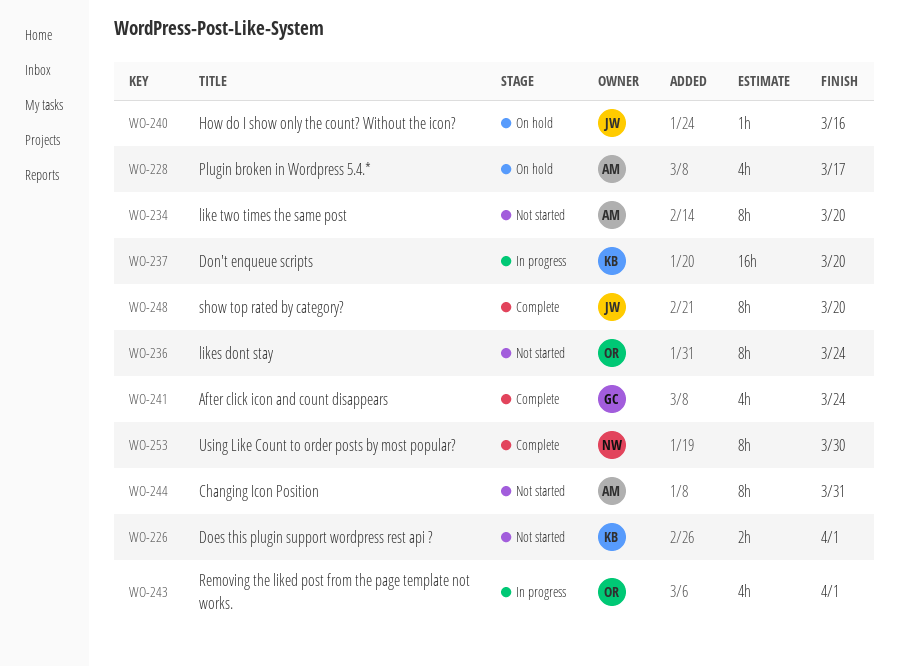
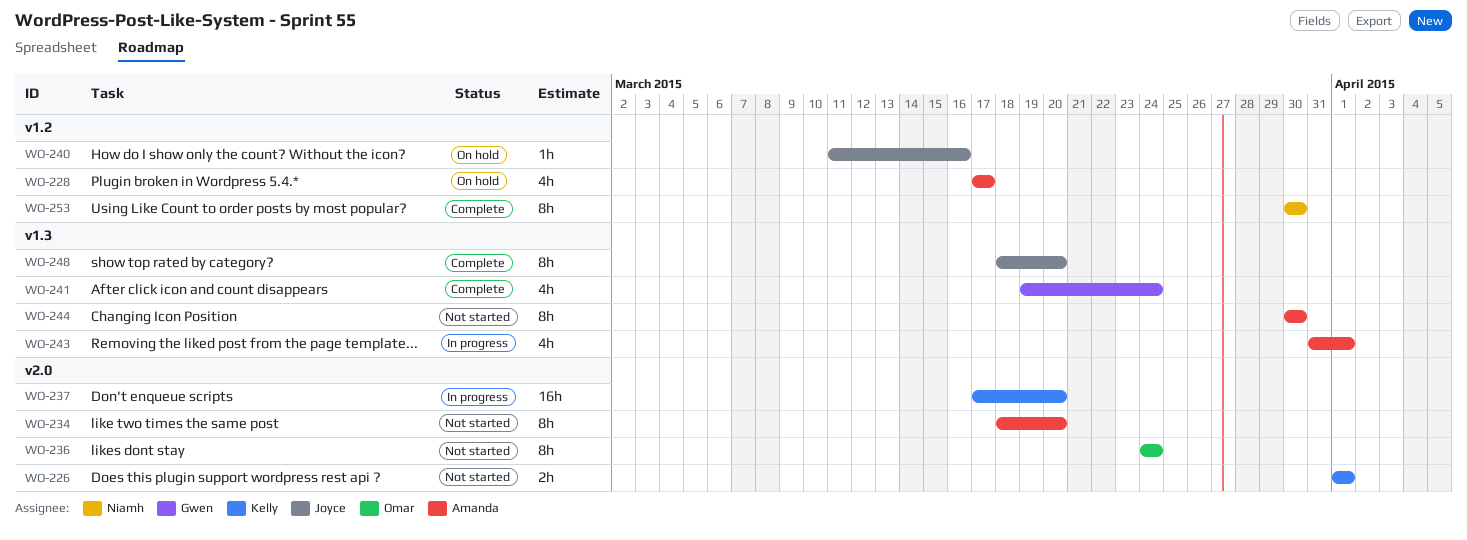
WO-243, owner: Omar -> Amanda
WO-244, due: Mar 31 -> Mar 30

